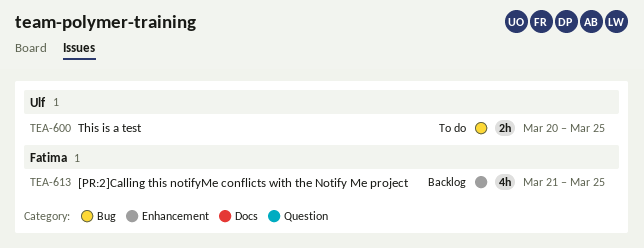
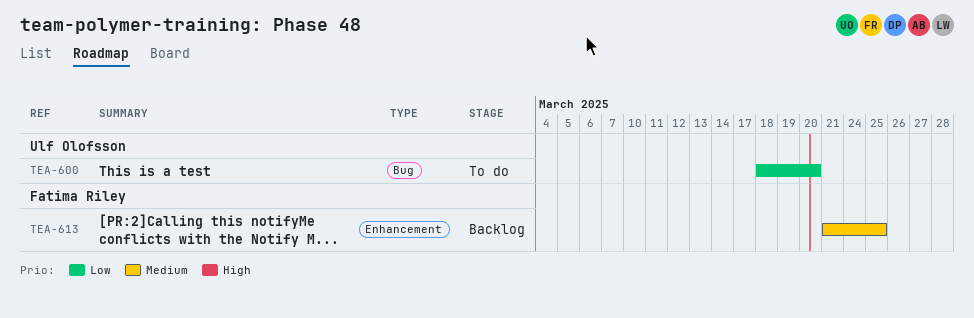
TEA-600, start: Mar 20 -> Mar 18
TEA-600, due: Mar 25 -> Mar 20

